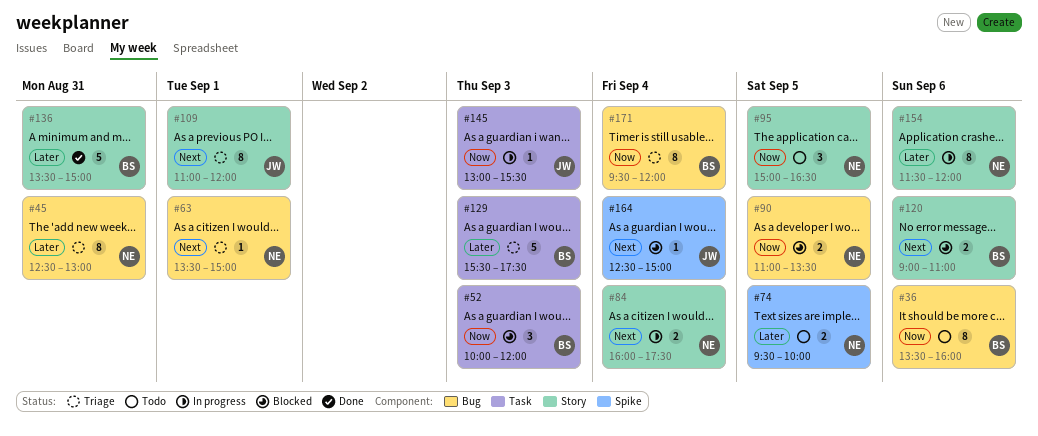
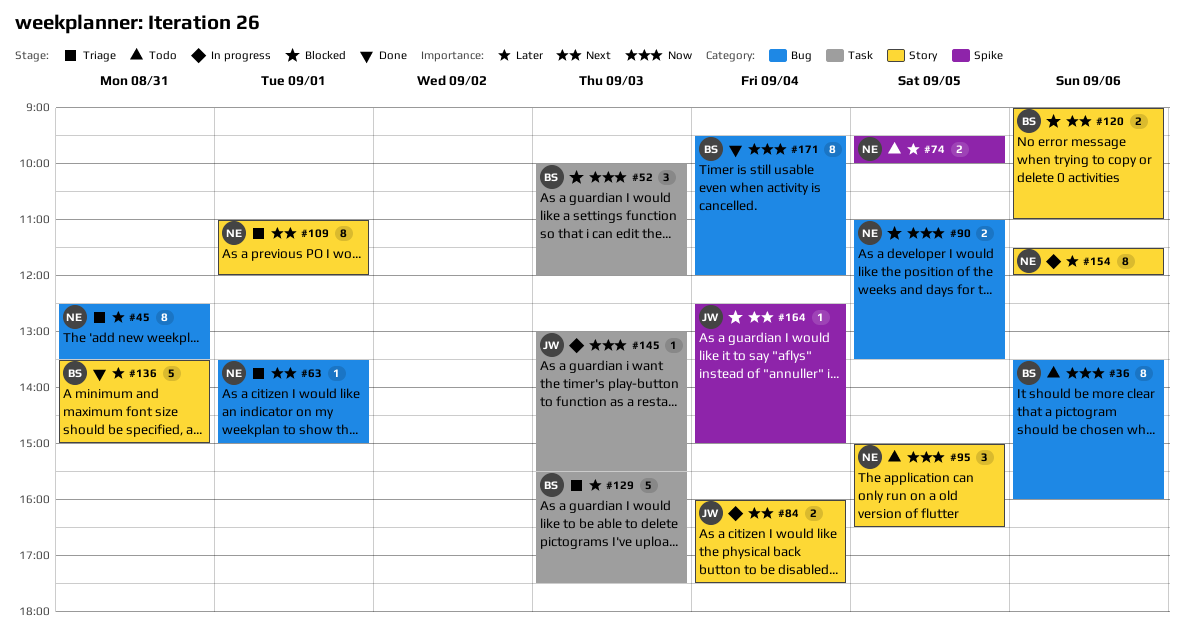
#45, ends: 13:00 -> 13:30
#84, owner: NE -> JW
#109, owner: JW -> NE
#171, status: Triage -> Done

